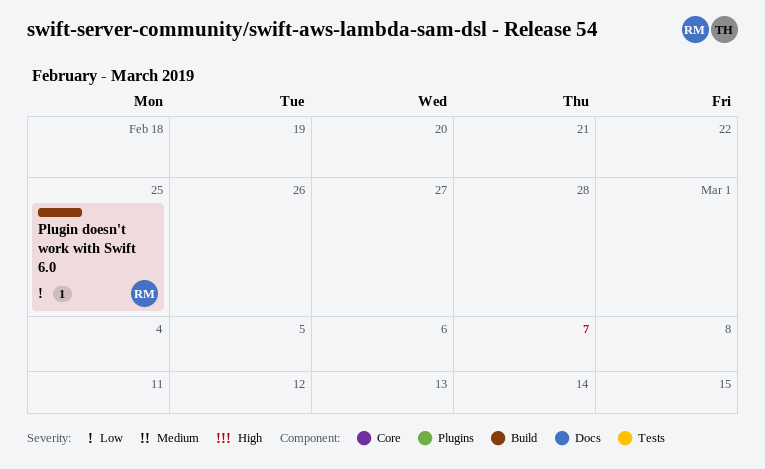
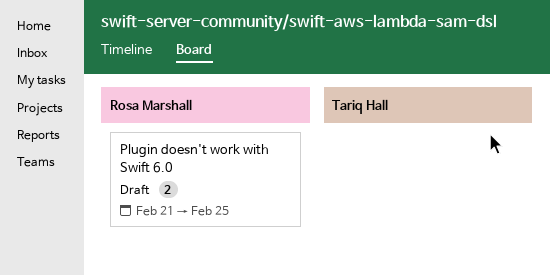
Plugin doesn't work with Swift 6.0, estimate: 1 -> 2

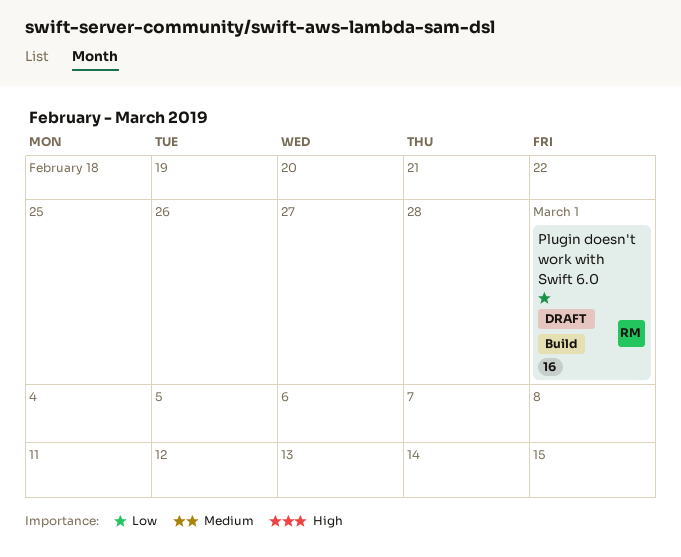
Plugin doesn't work with Swift 6.0, estimate: 2 -> 16
Plugin doesn't work with Swift 6.0, due: Feb 25 -> Mar 1

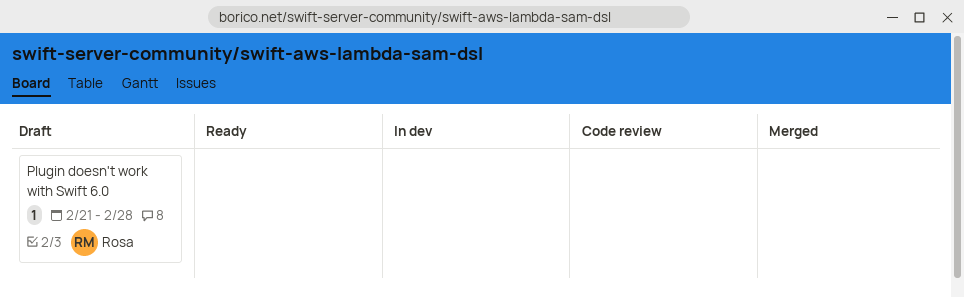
Plugin doesn't work with Swift 6.0, estimate: 16 -> 1
Plugin doesn't work with Swift 6.0, due: Mar 1 -> Feb 28

